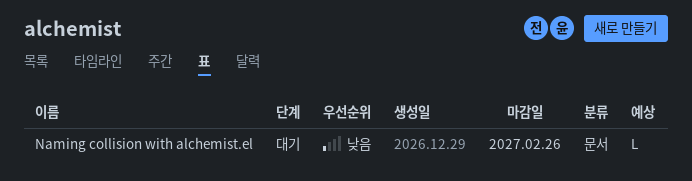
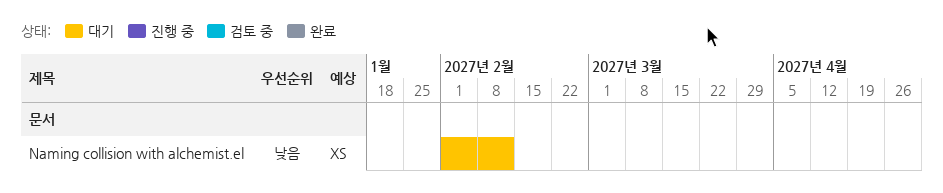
Naming collision with alchemist.el, estimate: L -> XS
Naming collision with alchemist.el, due: Feb 26 -> Feb 12

